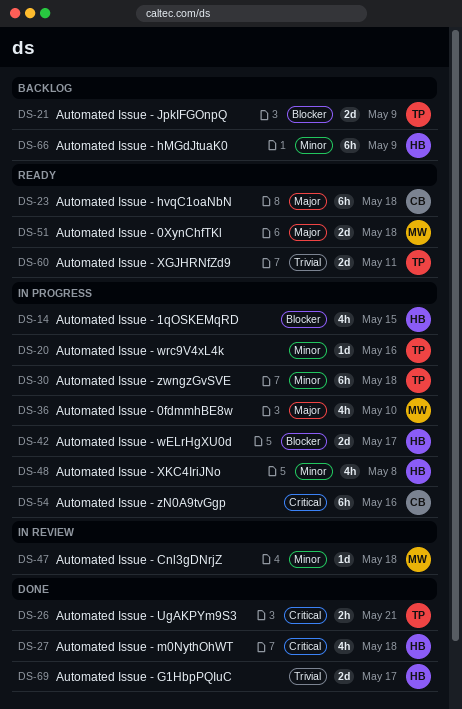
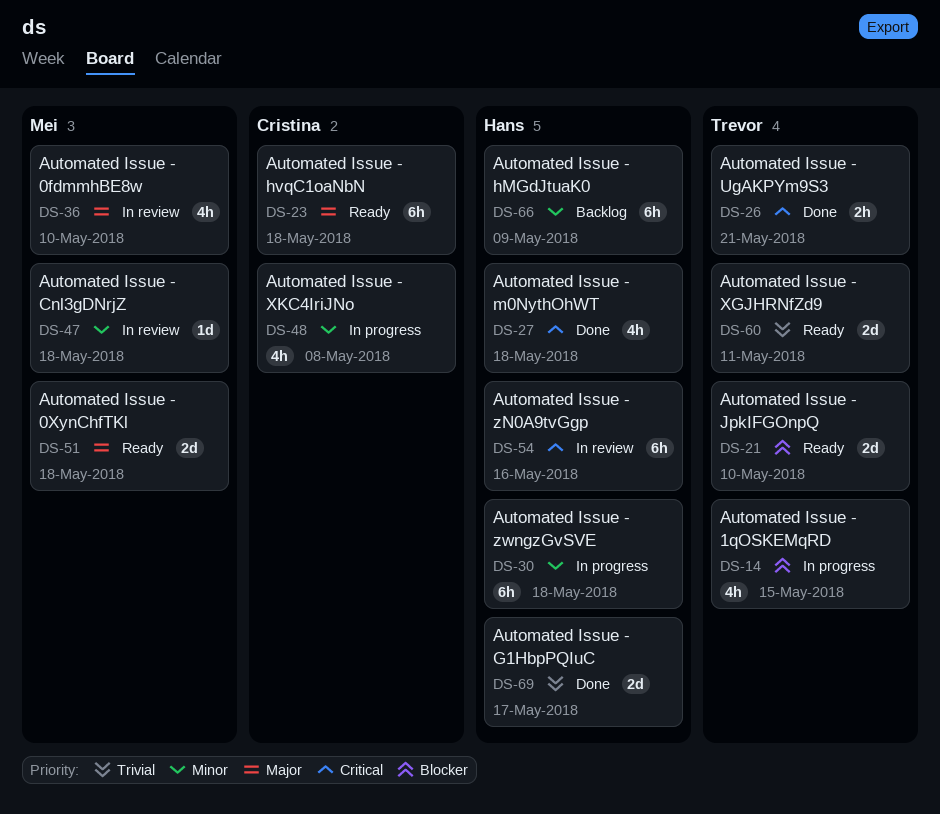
DS-14, owner: Hans -> Trevor
DS-20: present -> none
DS-21, status: Backlog -> Ready
DS-21, due: May 9 -> May 10
DS-30, owner: Trevor -> Hans
DS-36, status: In progress -> In review
DS-42: present -> none
DS-48, owner: Hans -> Cristina
DS-54, status: In progress -> In review
DS-54, owner: Cristina -> Hans

